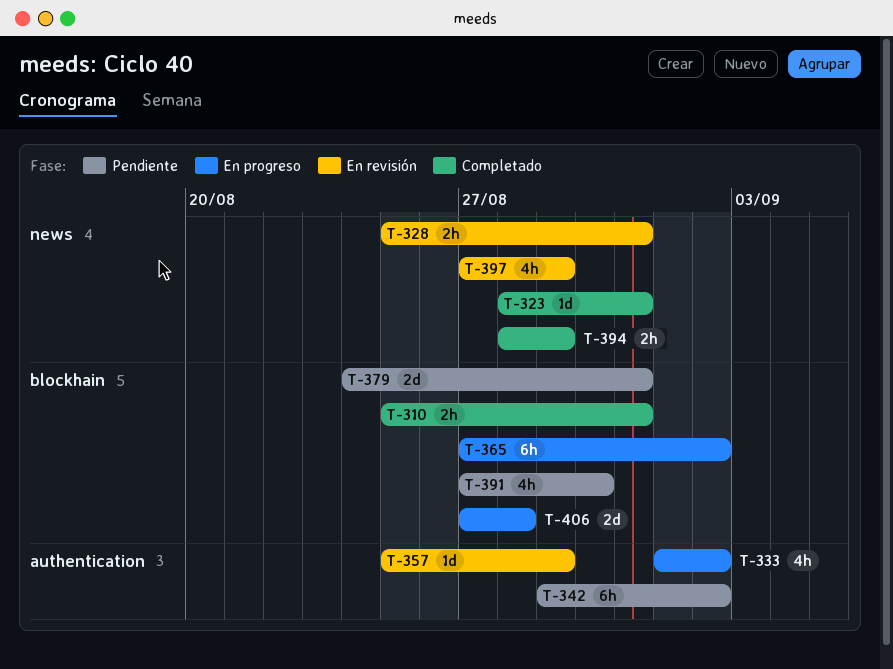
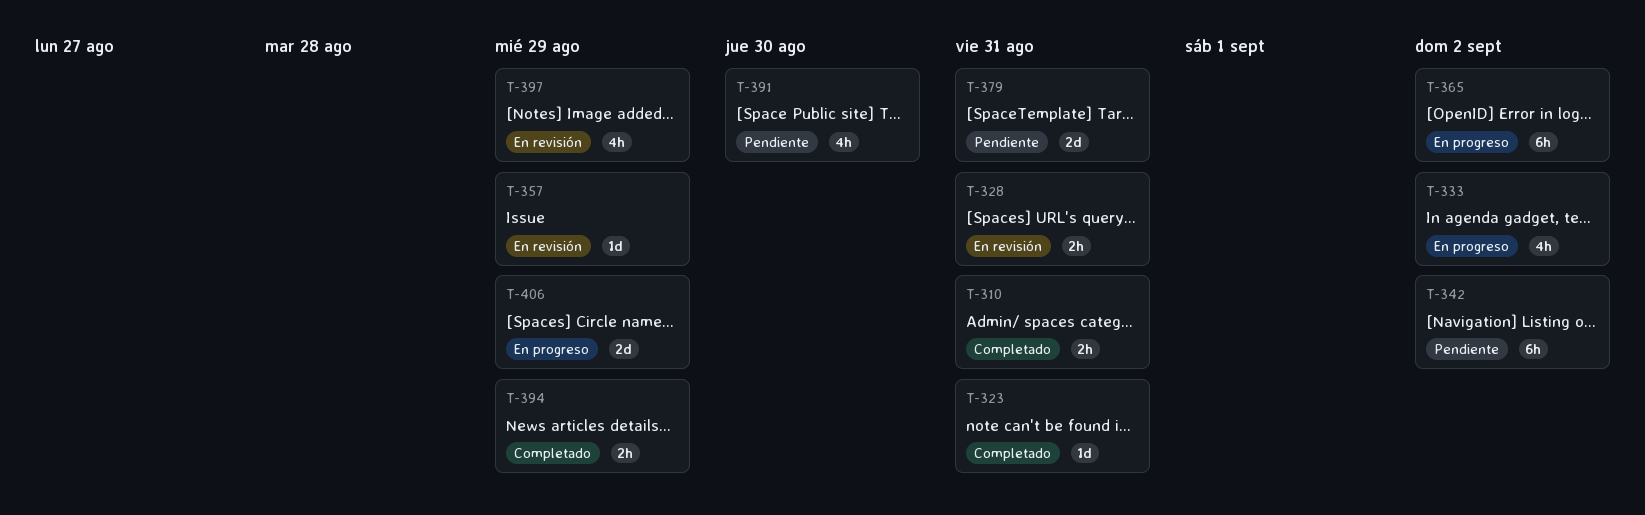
T-406, due: Aug 28 -> Aug 29

